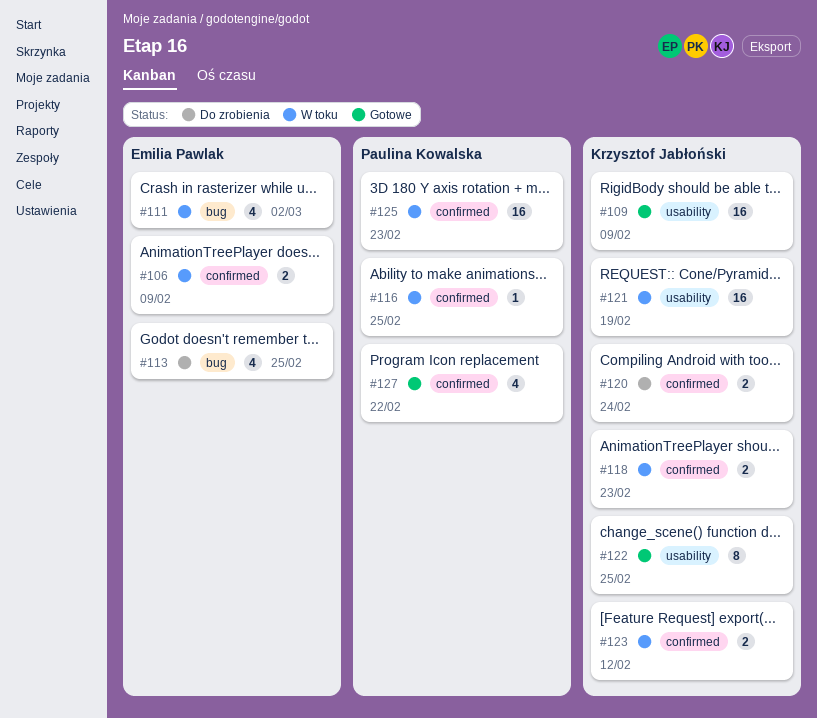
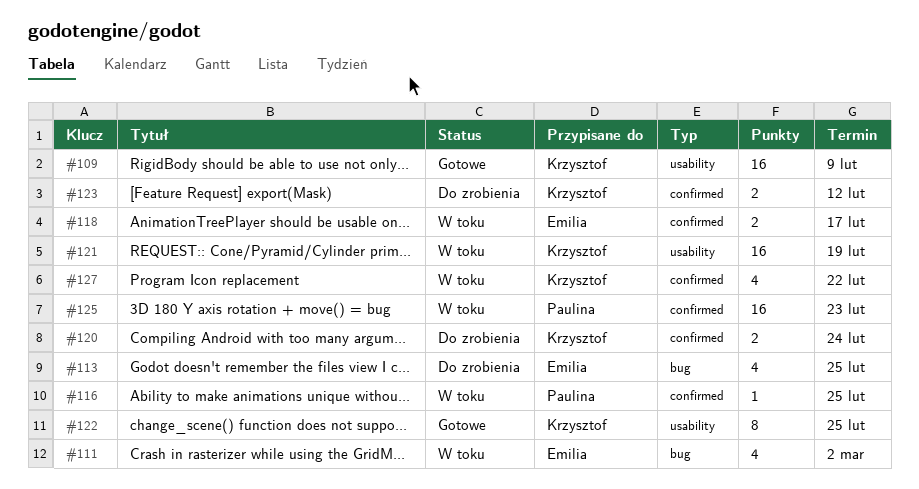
#106: present -> none
#118, owner: Krzysztof Jabłoński -> Emilia Pawlak
#118, due: Feb 23 -> Feb 17
#123, status: W toku -> Do zrobienia
#127, status: Gotowe -> W toku
#127, owner: Paulina Kowalska -> Krzysztof Jabłoński

